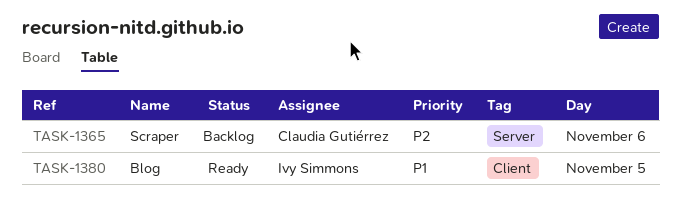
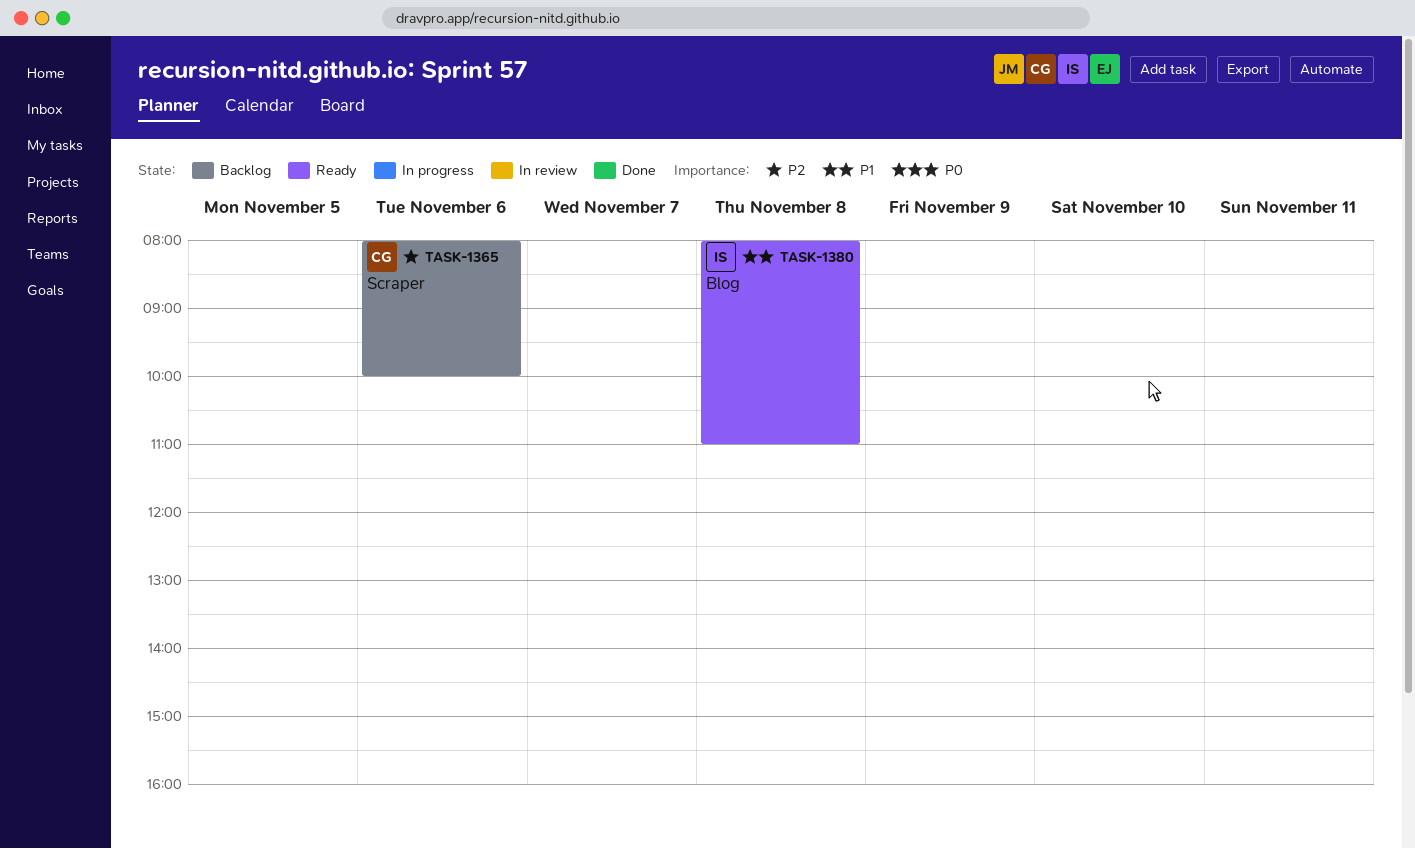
TASK-1380, day: Nov 5 -> Nov 8

